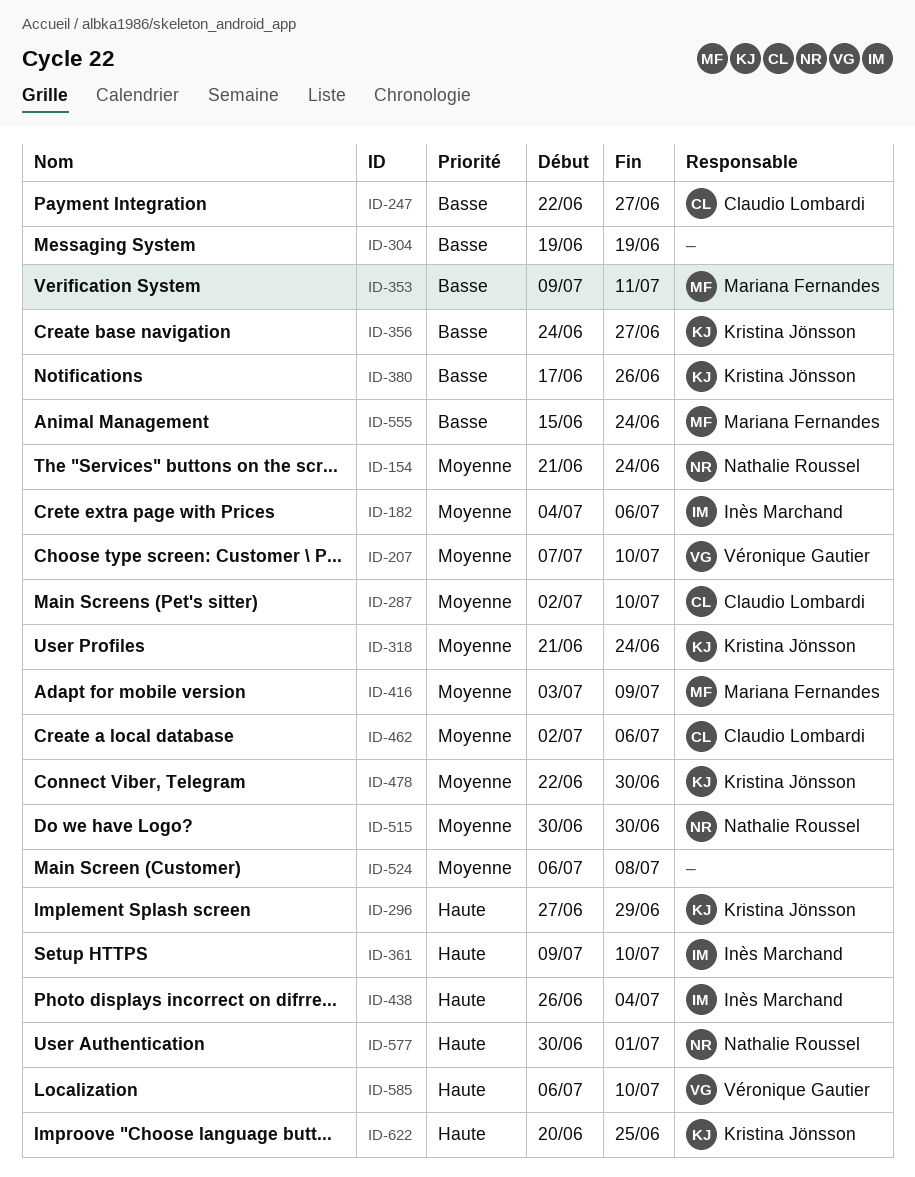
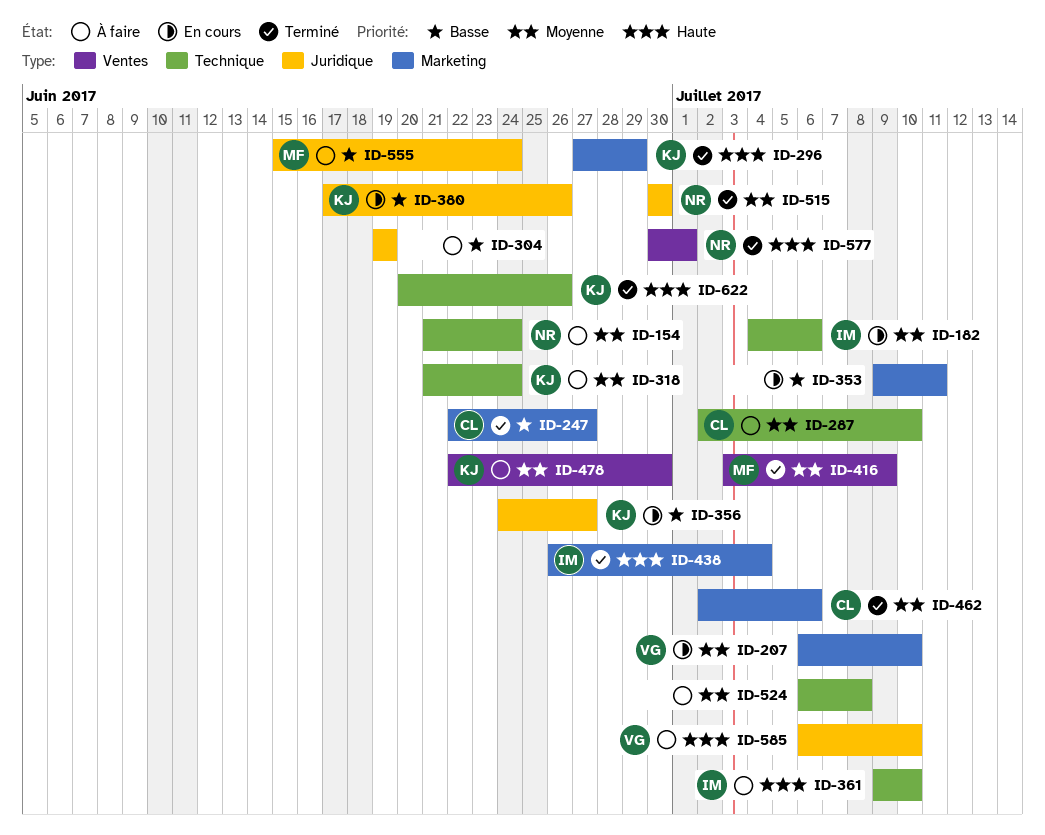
ID-207, start: Jul 7 -> Jul 6
ID-353, owner: Mariana Fernandes -> none
ID-622, due: Jun 25 -> Jun 26

